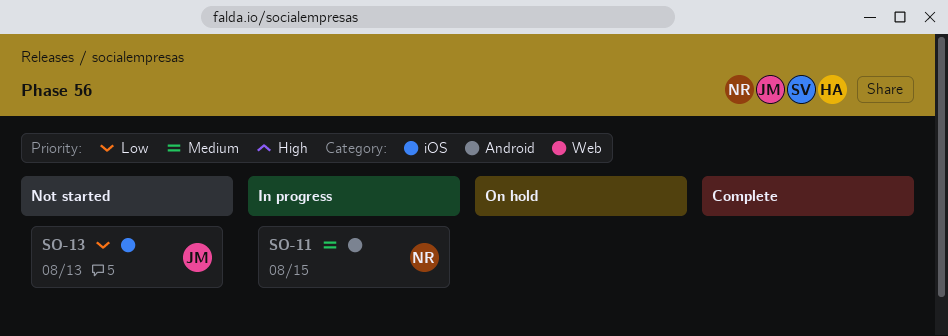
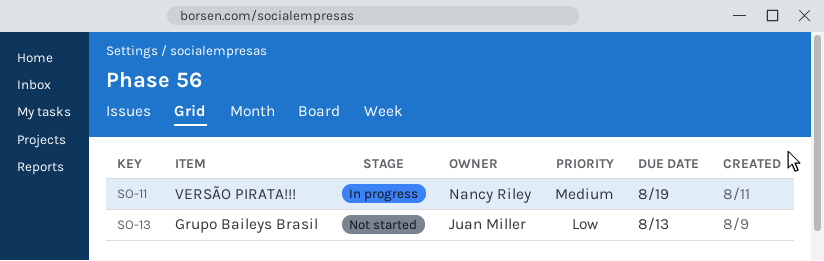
SO-11, due: Aug 15 -> Aug 19

